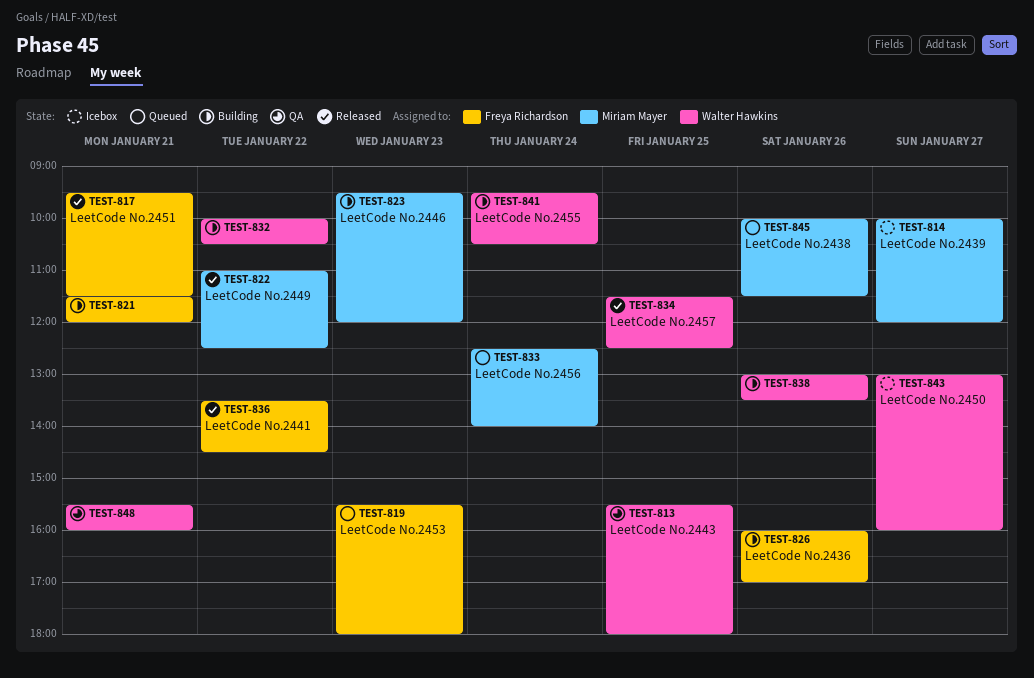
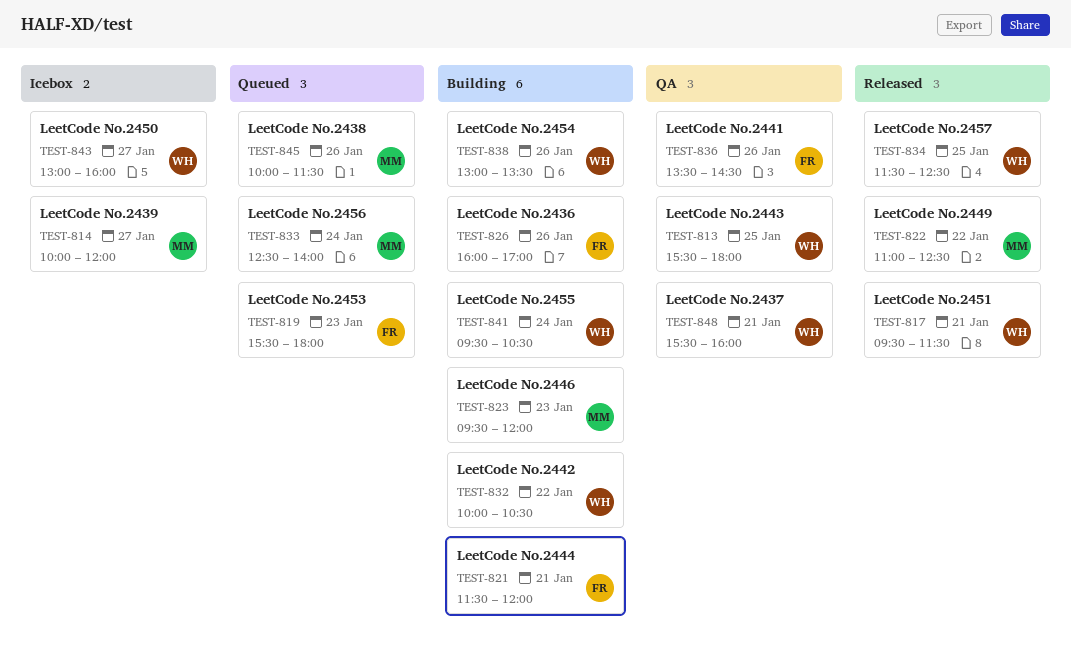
TEST-817, owner: Freya Richardson -> Walter Hawkins
TEST-836, status: Released -> QA
TEST-836, day: Jan 22 -> Jan 26

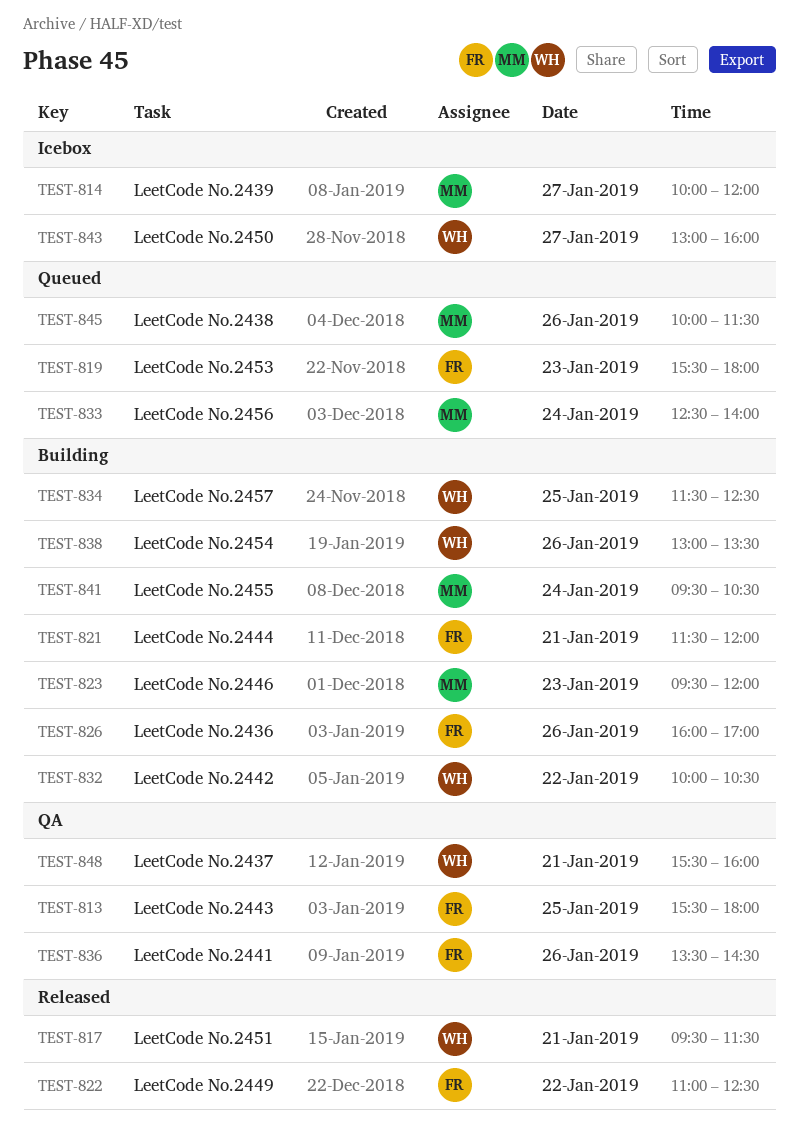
TEST-813, owner: WH -> FR
TEST-822, owner: MM -> FR
TEST-834, status: Released -> Building
TEST-841, owner: WH -> MM

